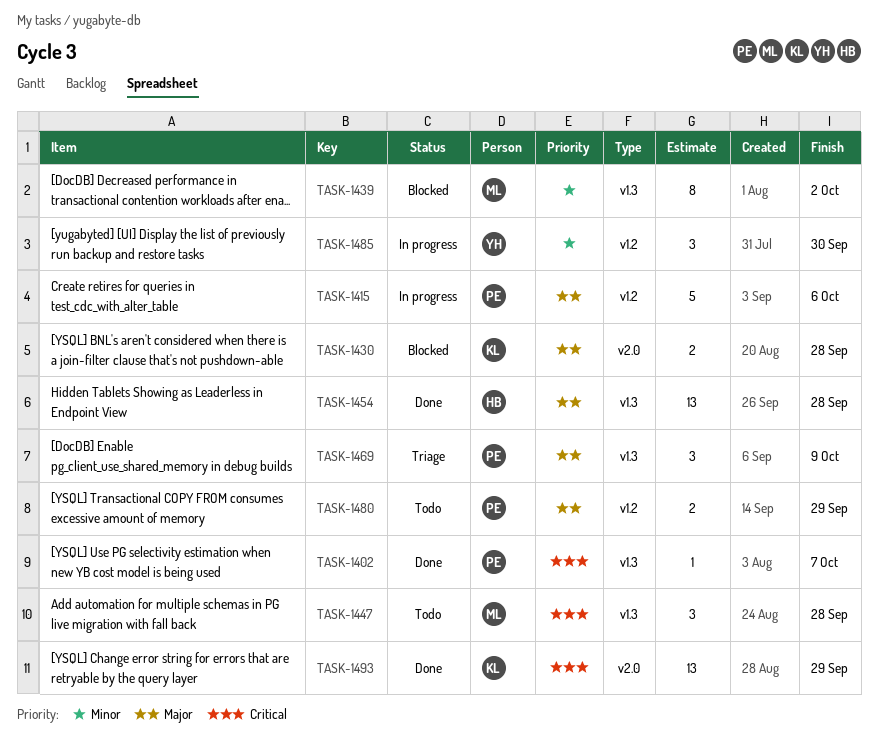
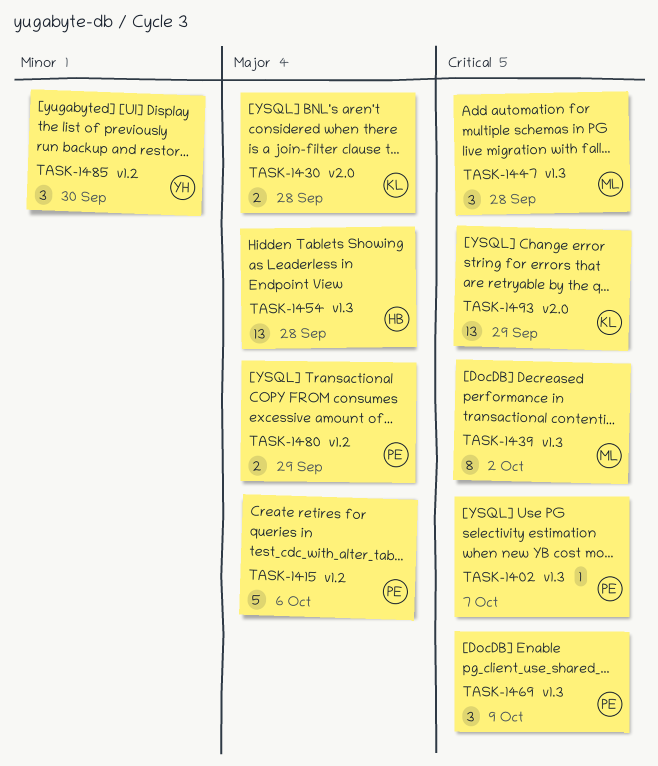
TASK-1439, priority: Minor -> Critical
TASK-1469, priority: Major -> Critical

